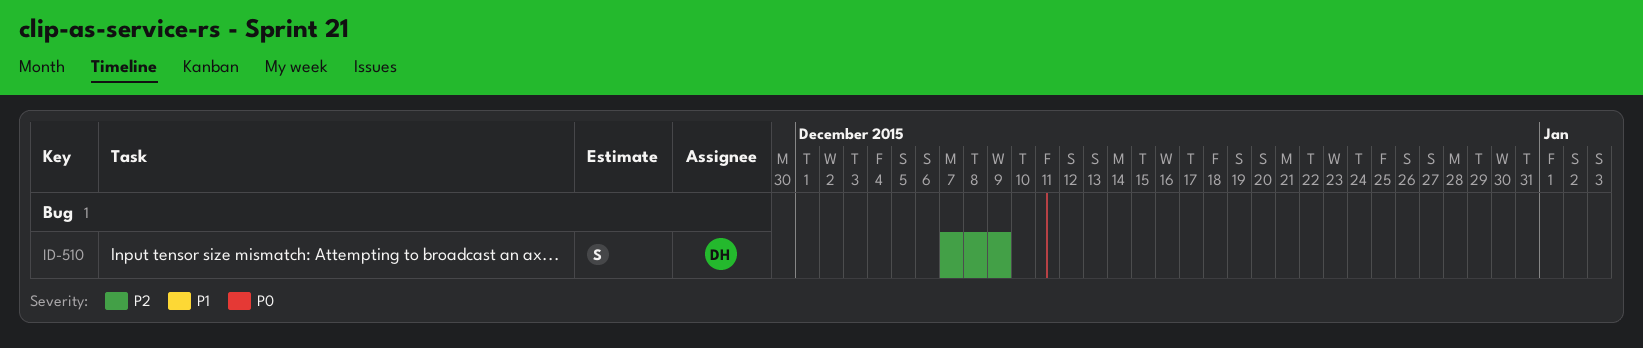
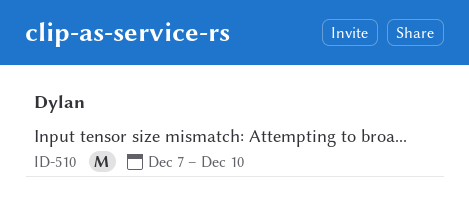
ID-510, estimate: S -> M
ID-510, due: Dec 9 -> Dec 10

